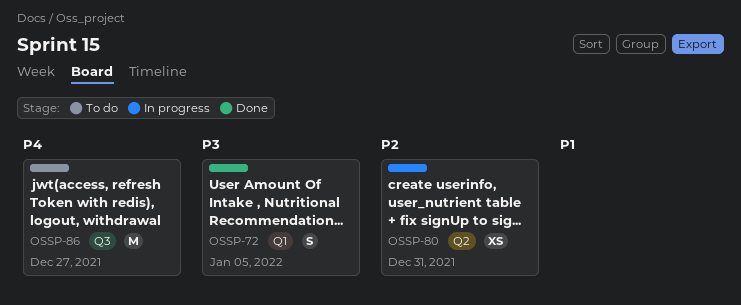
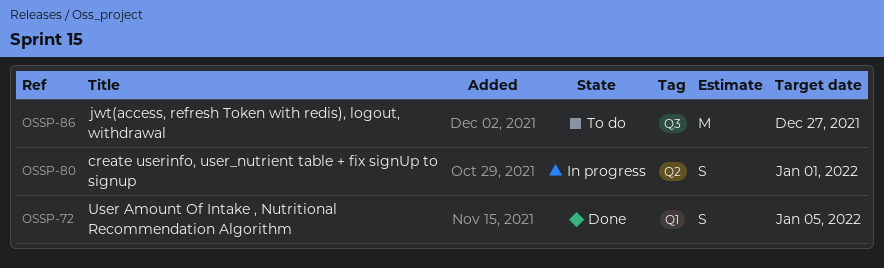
OSSP-80, estimate: XS -> S
OSSP-80, due: Dec 31 -> Jan 1

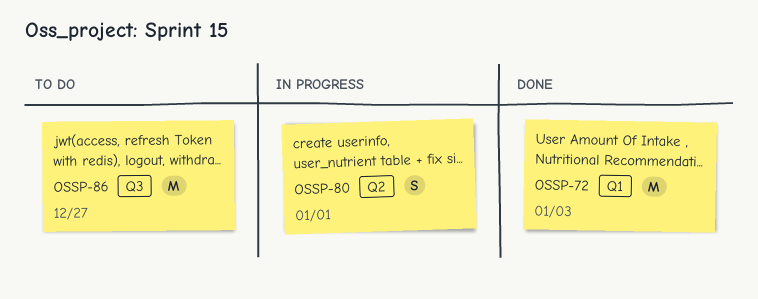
OSSP-72, estimate: S -> M
OSSP-72, due: Jan 5 -> Jan 3

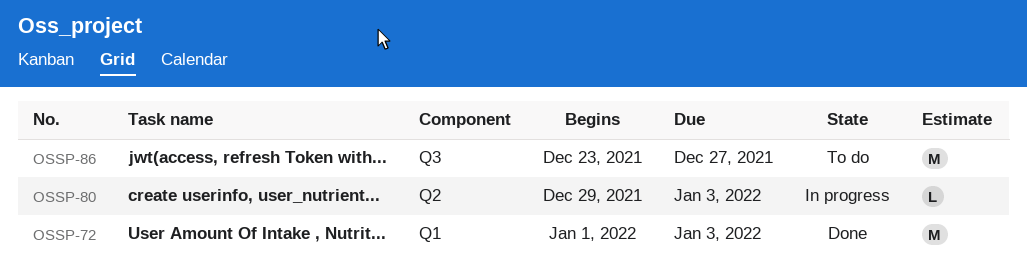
OSSP-80, estimate: S -> L
OSSP-80, due: Jan 1 -> Jan 3

